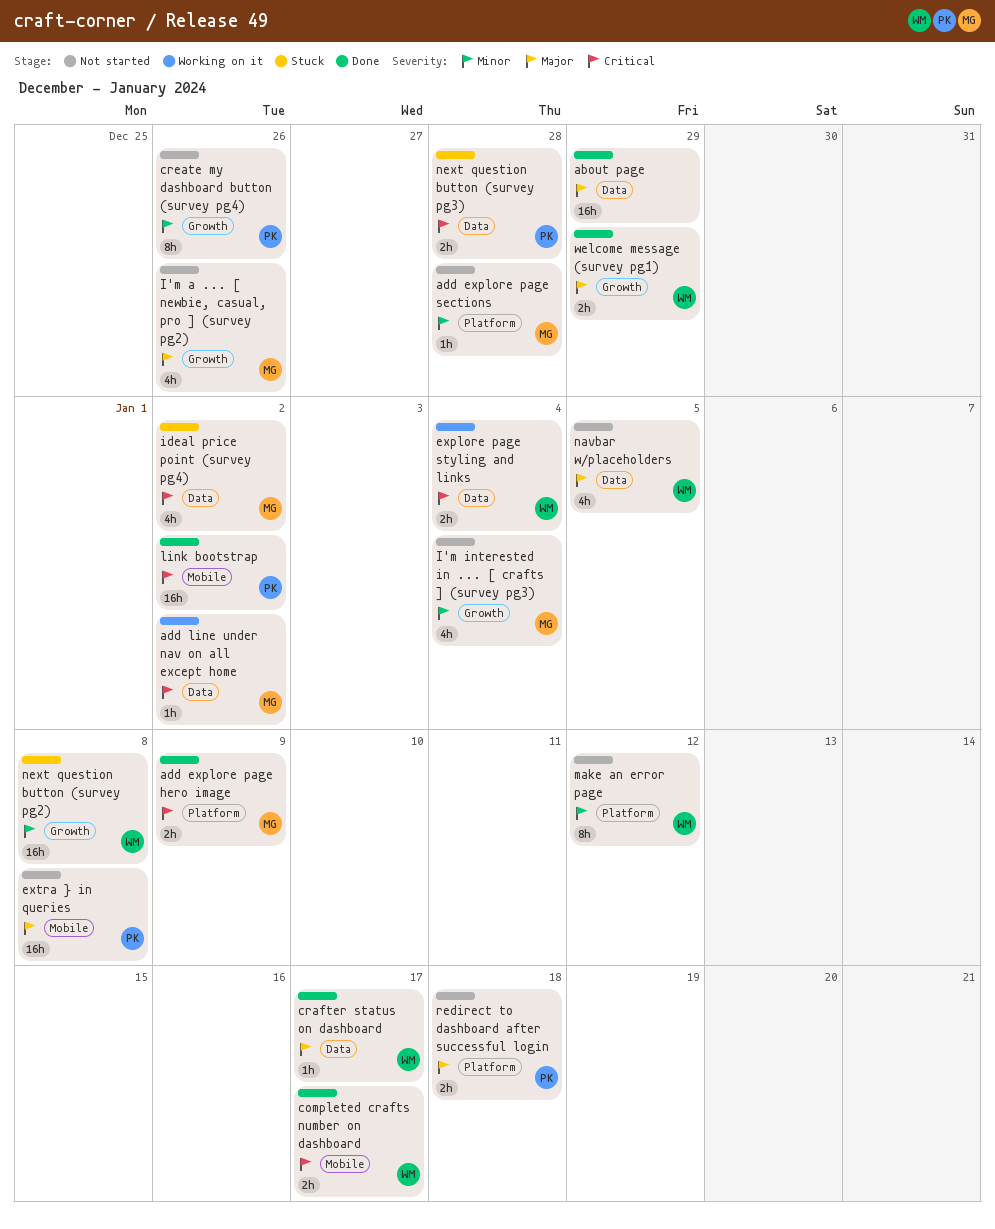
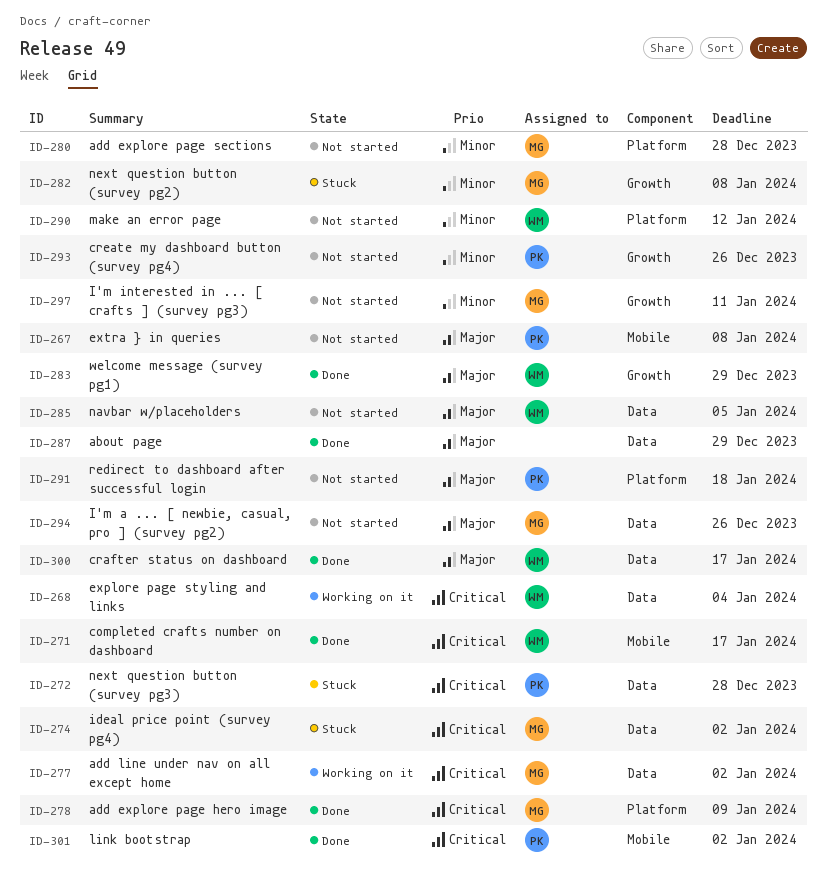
I'm a ... [ newbie, casual, pro ] (survey pg2), label: Growth -> Data
I'm interested in ... [ crafts ] (survey pg3), due: Jan 4 -> Jan 11
next question button (survey pg2), owner: WM -> MG

